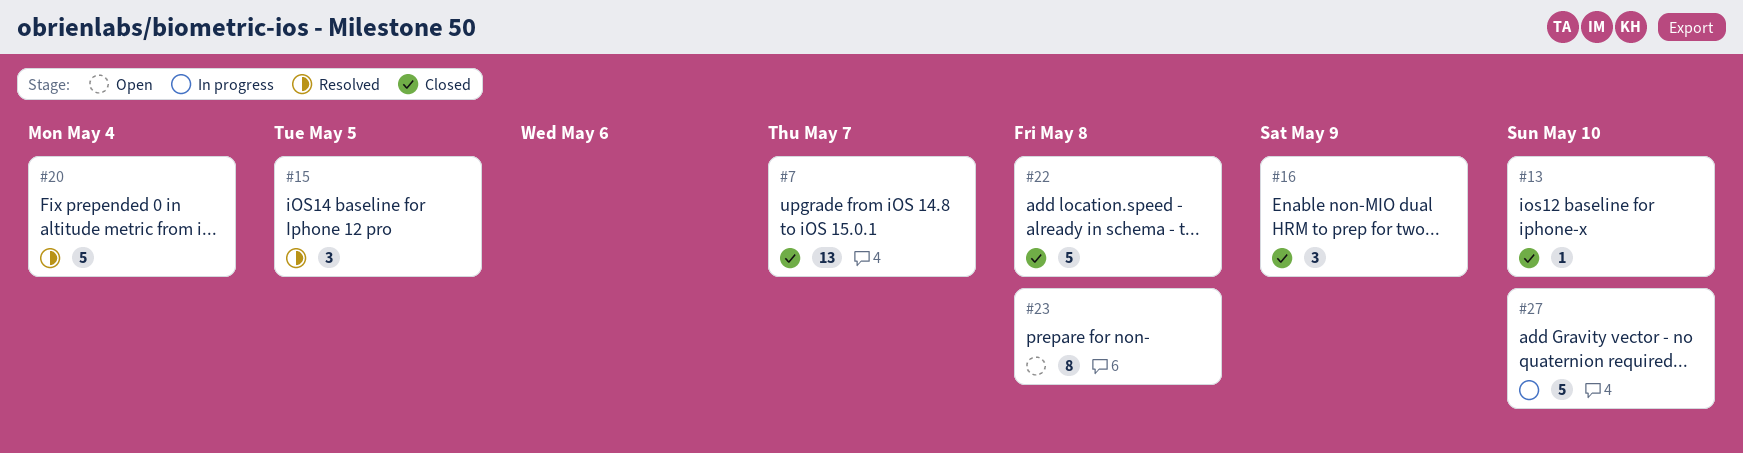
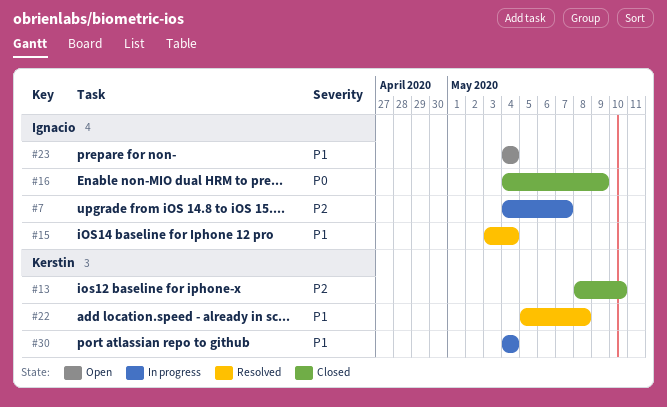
#7, status: Closed -> In progress
#15, due: May 5 -> May 4
#20: present -> none
#22, status: Closed -> Resolved
#23, due: May 8 -> May 4
#27: present -> none
#30: none -> present

